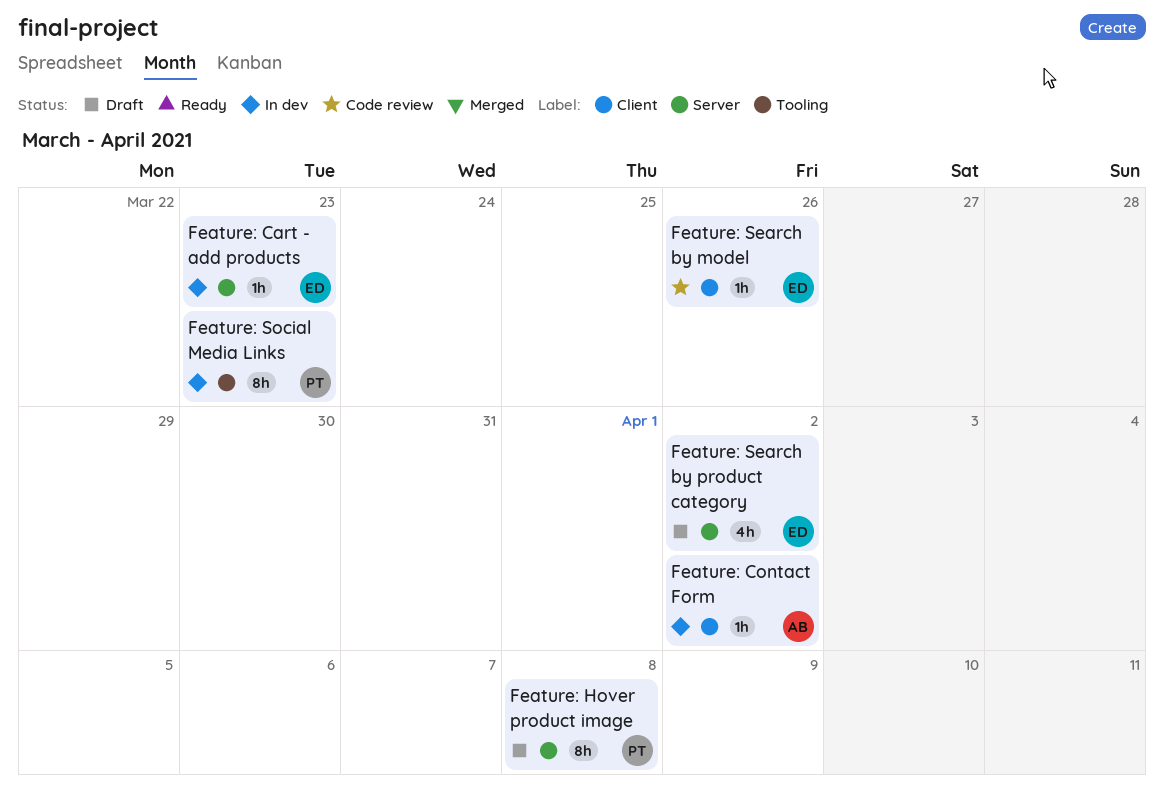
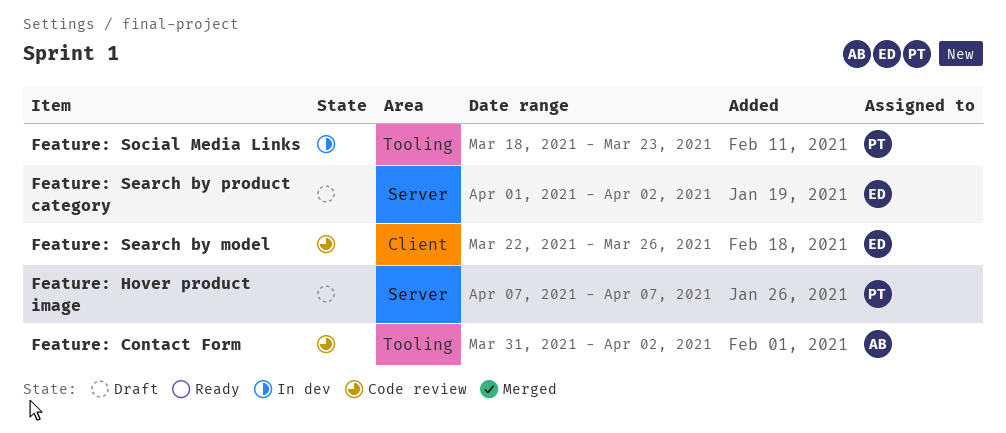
Feature: Cart - add products: present -> none
Feature: Contact Form, status: In dev -> Code review
Feature: Contact Form, label: Client -> Tooling
Feature: Hover product image, due: Apr 8 -> Apr 7

